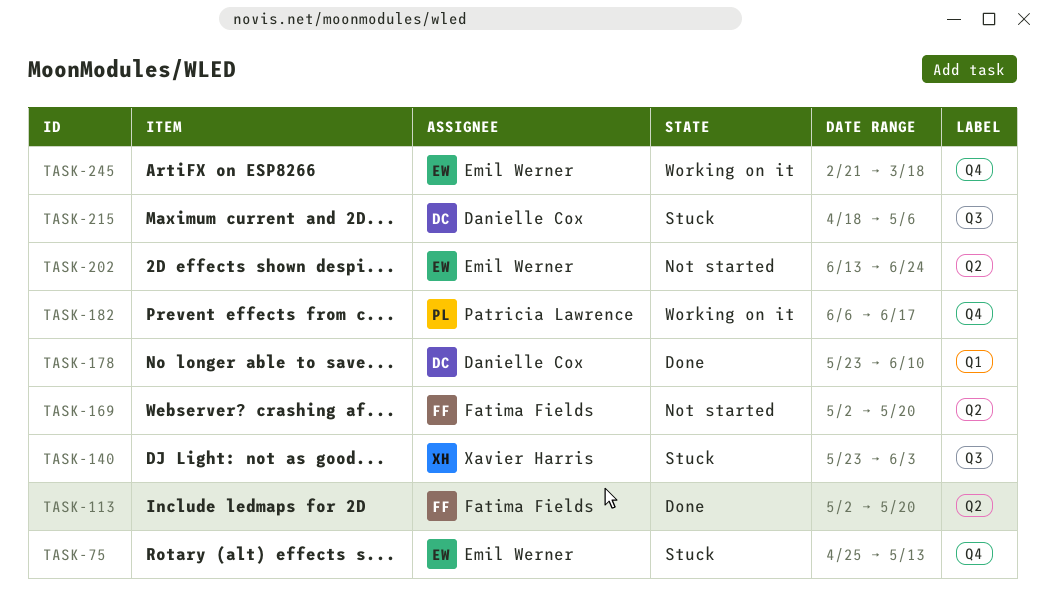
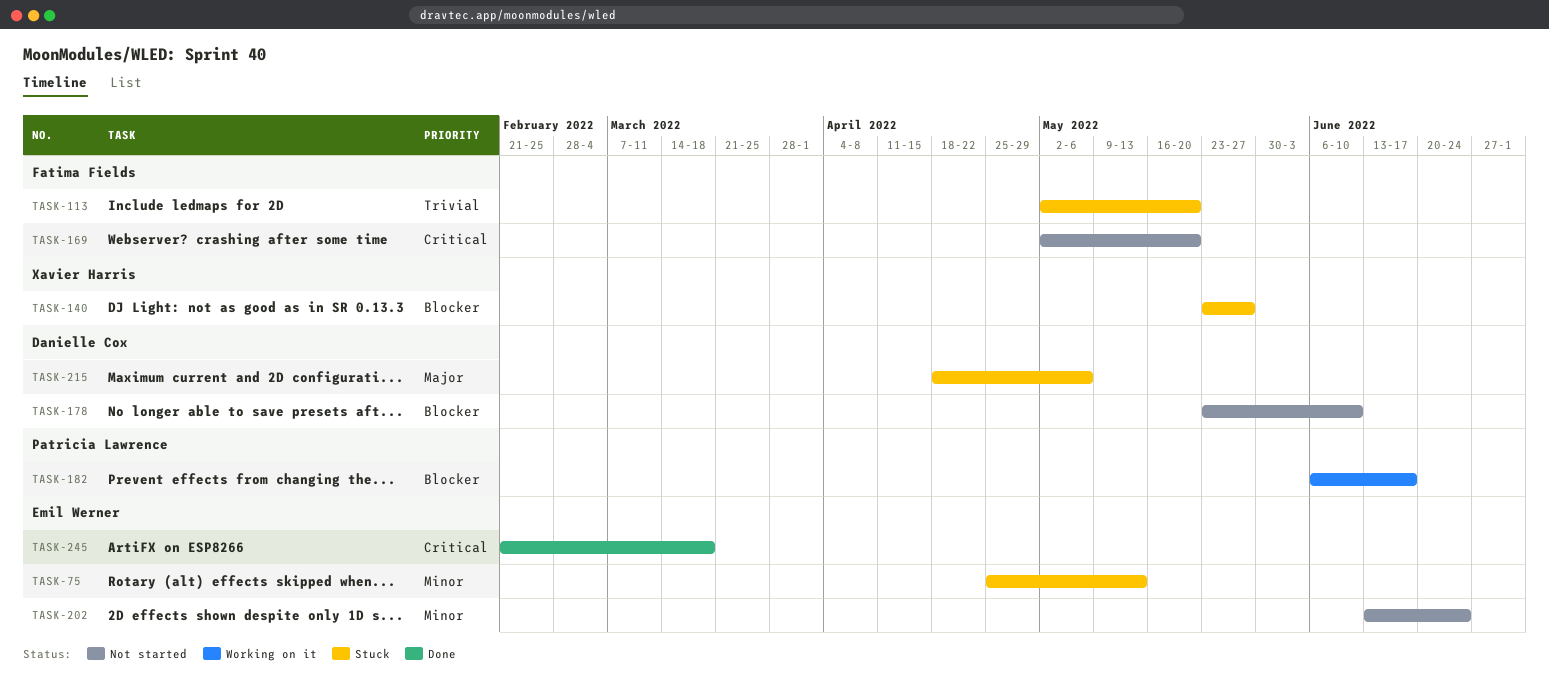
TASK-113, status: Done -> Stuck
TASK-140, due: Jun 3 -> May 27
TASK-178, status: Done -> Not started
TASK-245, status: Working on it -> Done

